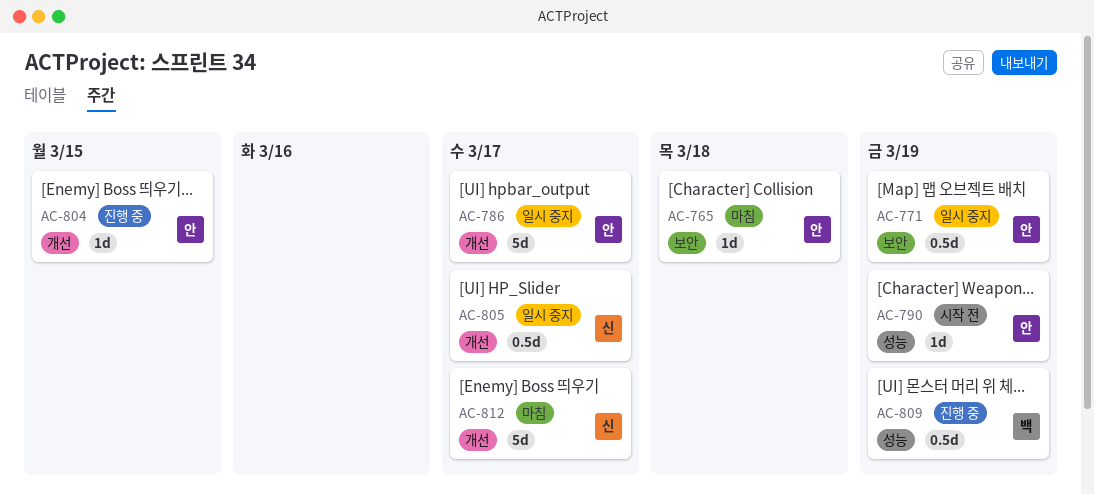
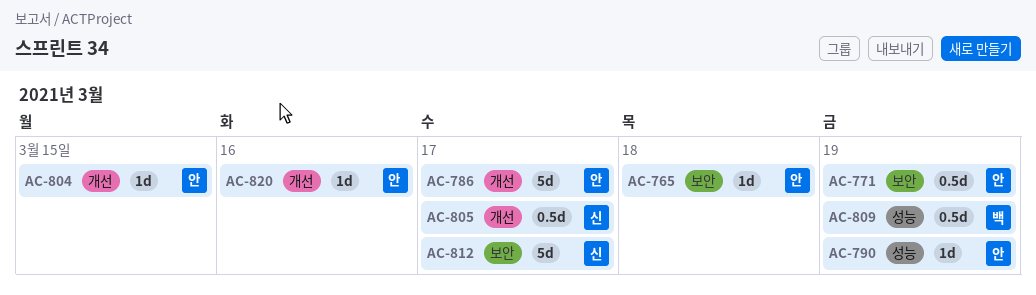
AC-812, label: 개선 -> 보안
AC-820: none -> present

